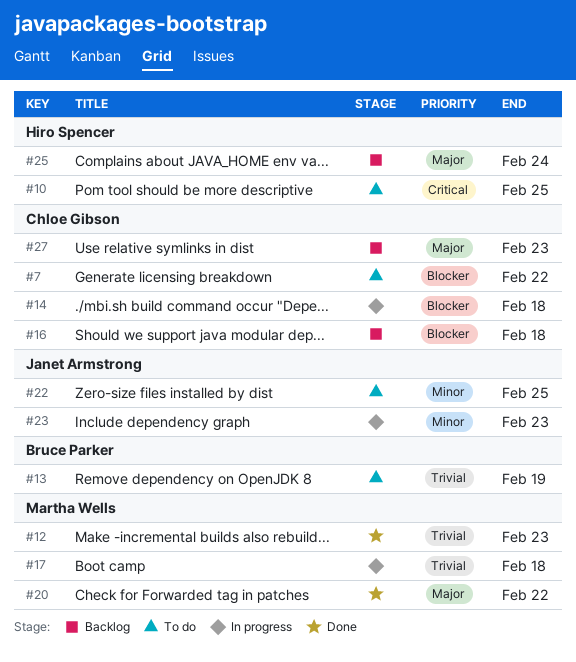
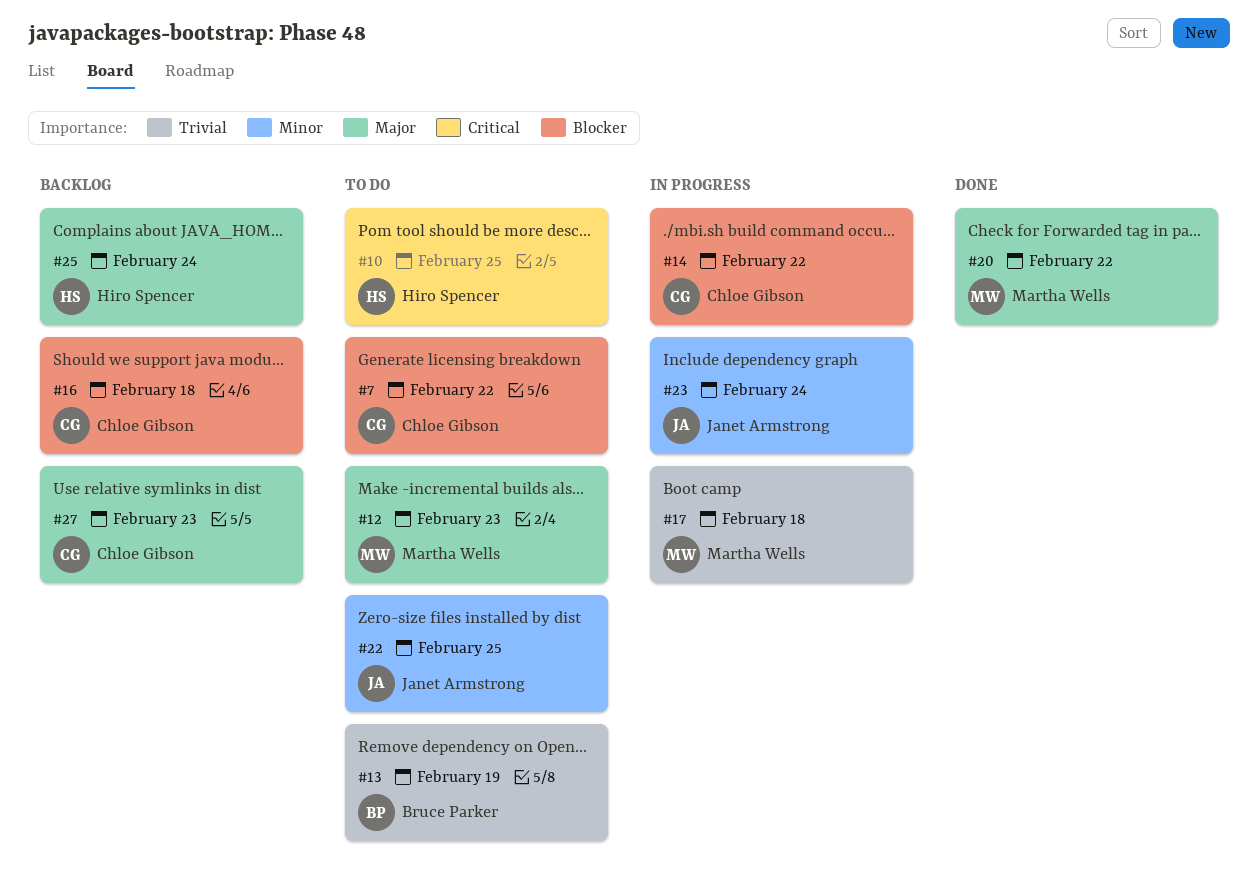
#12, status: Done -> To do
#12, priority: Trivial -> Major
#14, due: Feb 18 -> Feb 22
#23, due: Feb 23 -> Feb 24

